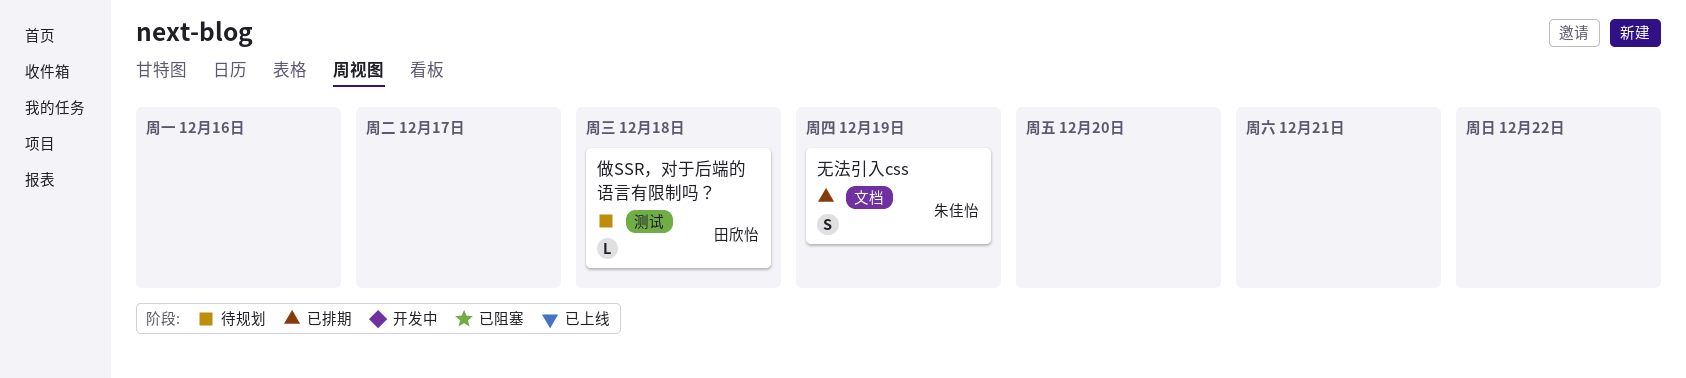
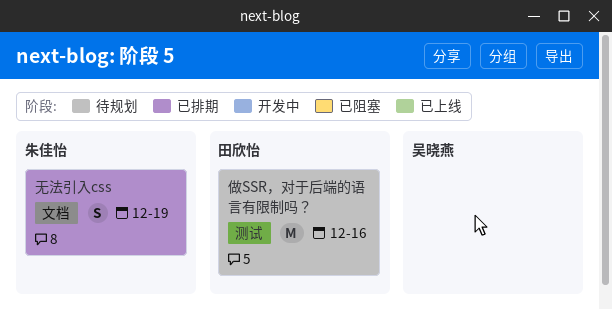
做SSR，对于后端的语言有限制吗？, estimate: L -> M
做SSR，对于后端的语言有限制吗？, due: Dec 18 -> Dec 16

